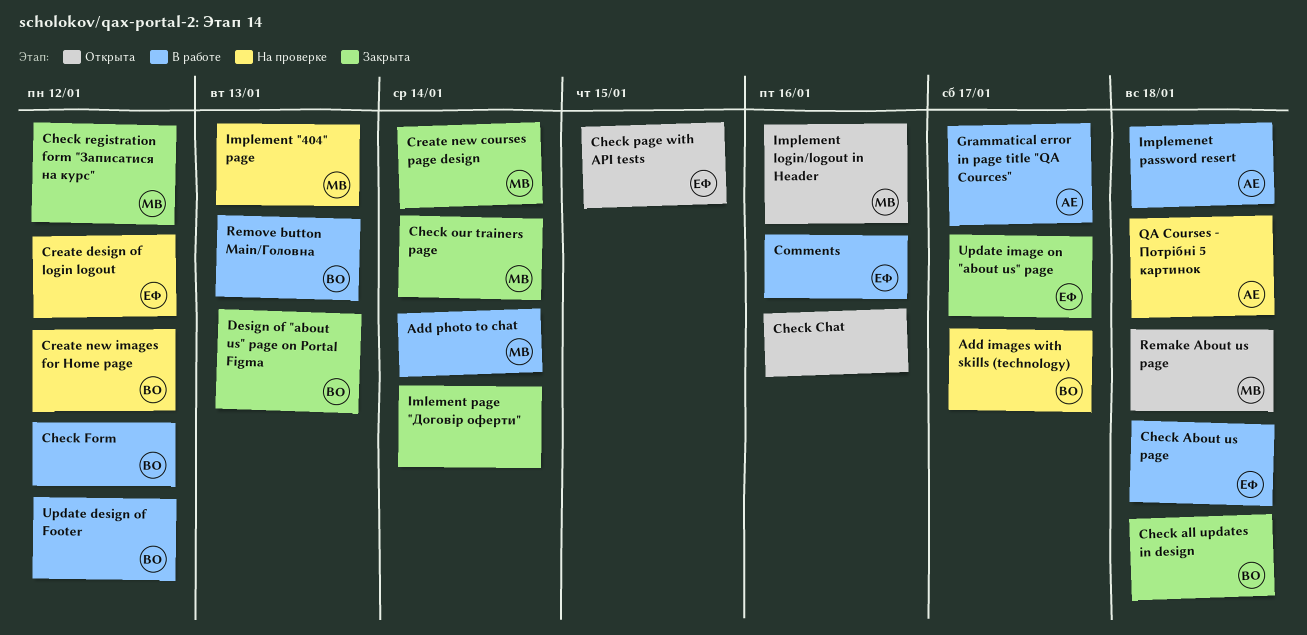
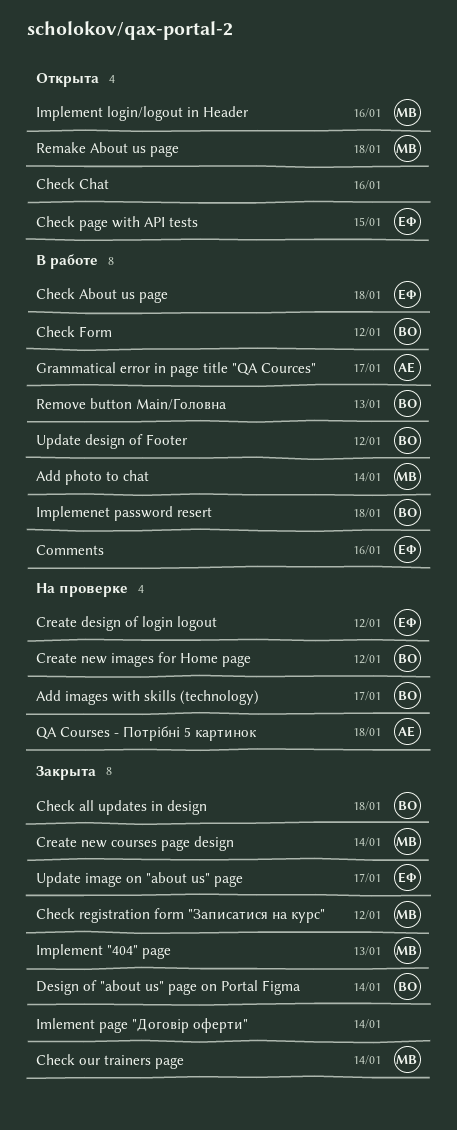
Design of "about us" page on Portal Figma, due: Jan 13 -> Jan 14
Implemenet password resert, owner: АЕ -> ВО
Implement "404" page, status: На проверке -> Закрыта

